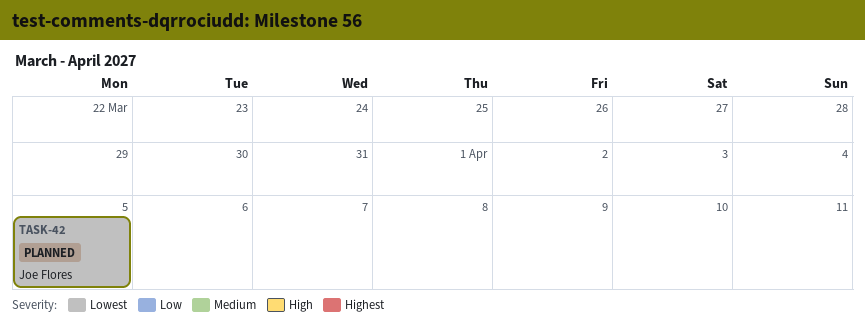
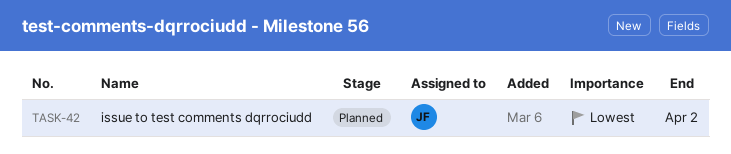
TASK-42, due: Apr 5 -> Apr 2

